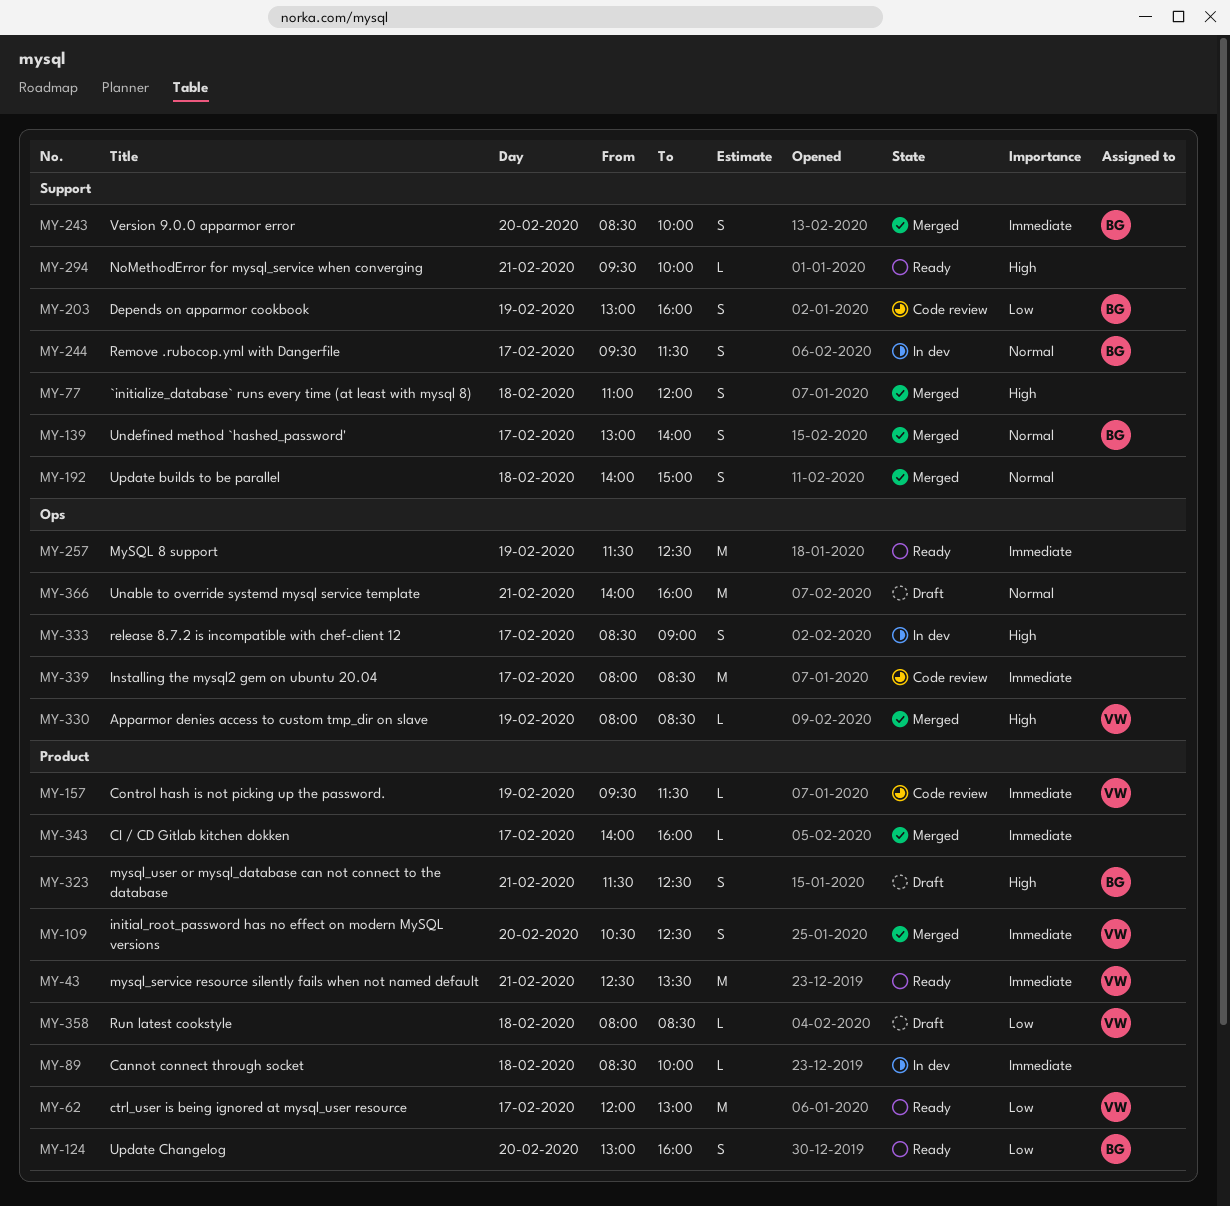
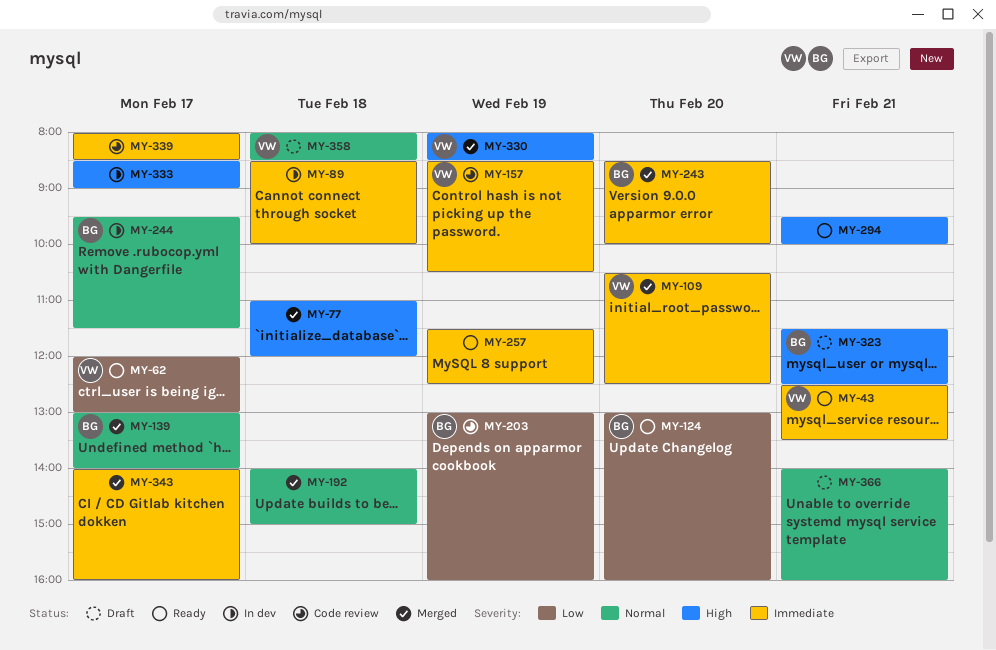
MY-157, begins: 09:30 -> 08:30
MY-157, ends: 11:30 -> 10:30
MY-358, priority: Low -> Normal

